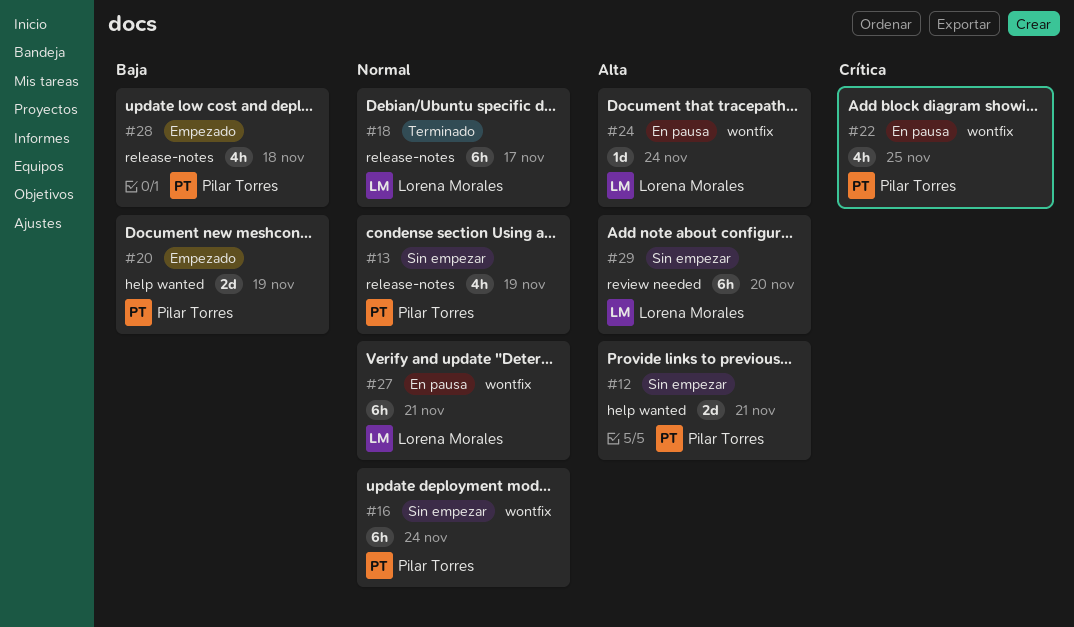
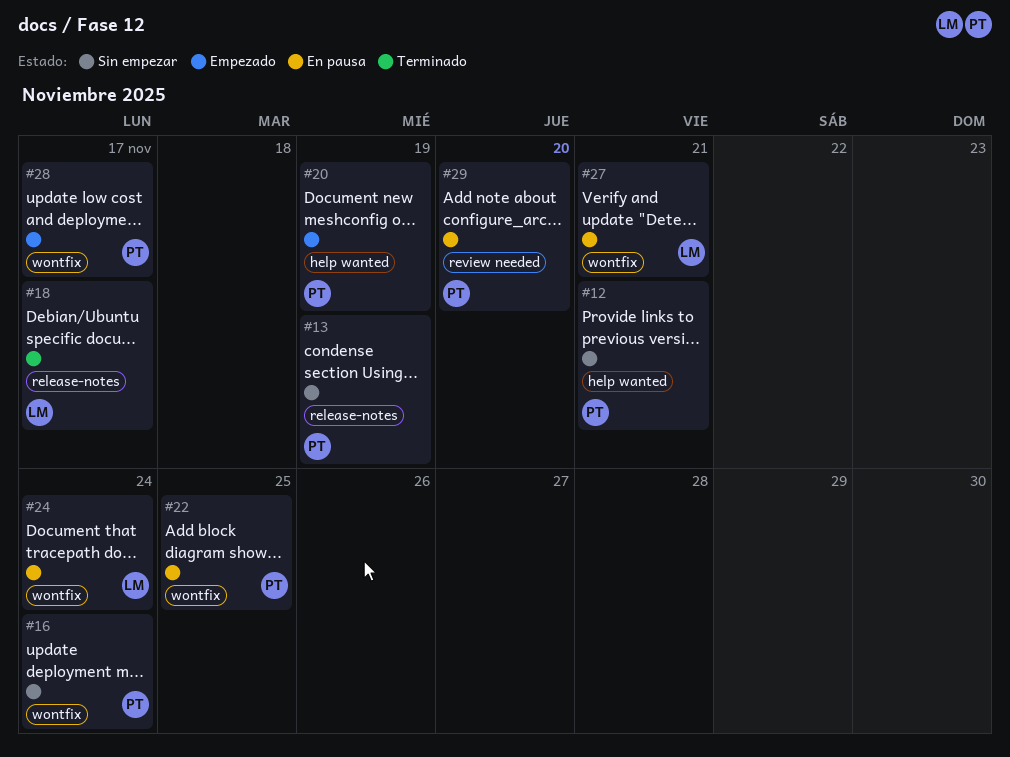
#28, label: release-notes -> wontfix
#28, due: Nov 18 -> Nov 17
#29, status: Sin empezar -> En pausa
#29, owner: Lorena Morales -> Pilar Torres

